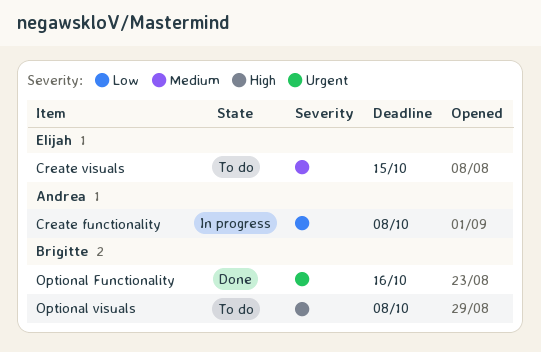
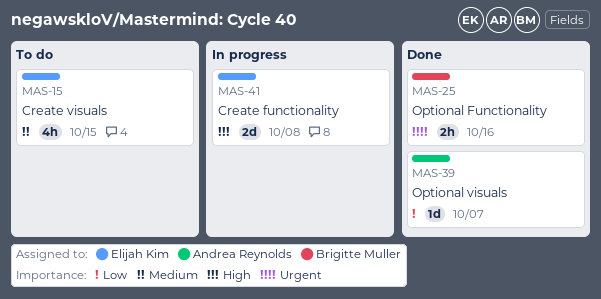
Create functionality, owner: Andrea Reynolds -> Elijah Kim
Create functionality, priority: Low -> High
Optional visuals, status: To do -> Done
Optional visuals, owner: Brigitte Muller -> Andrea Reynolds
Optional visuals, priority: High -> Low
Optional visuals, due: Oct 8 -> Oct 7

